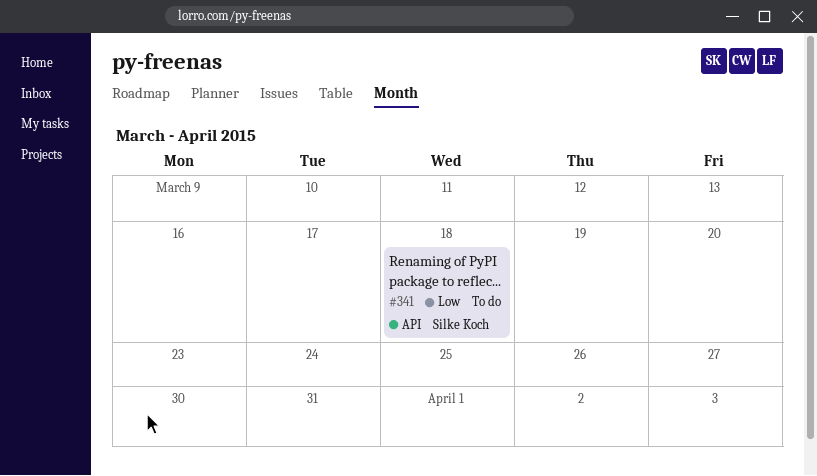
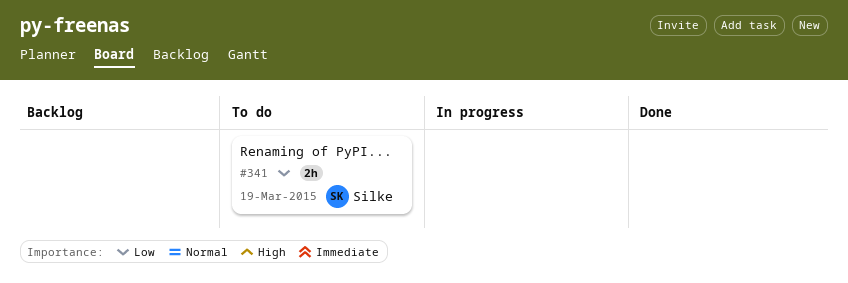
#341, due: Mar 18 -> Mar 19

